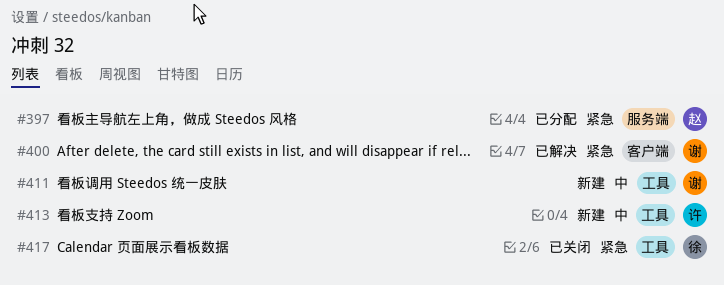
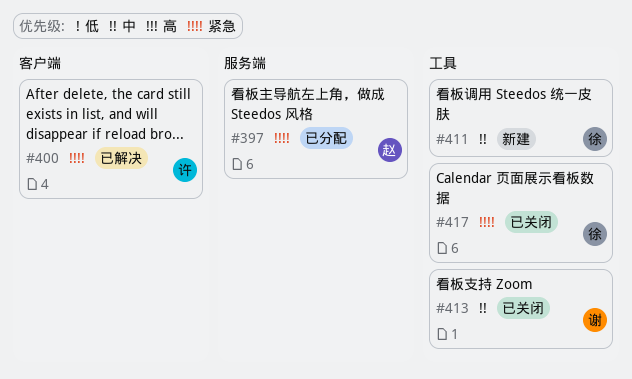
#400, owner: 谢 -> 许
#411, owner: 谢 -> 徐
#413, status: 新建 -> 已关闭
#413, owner: 许 -> 谢

